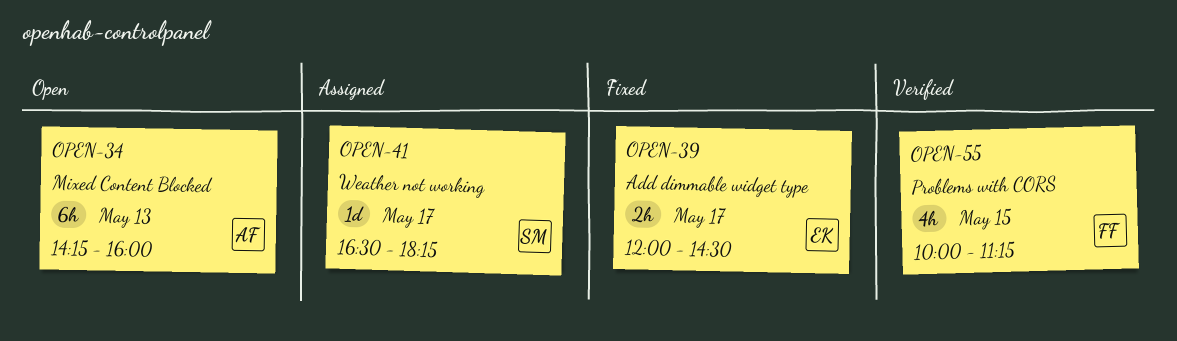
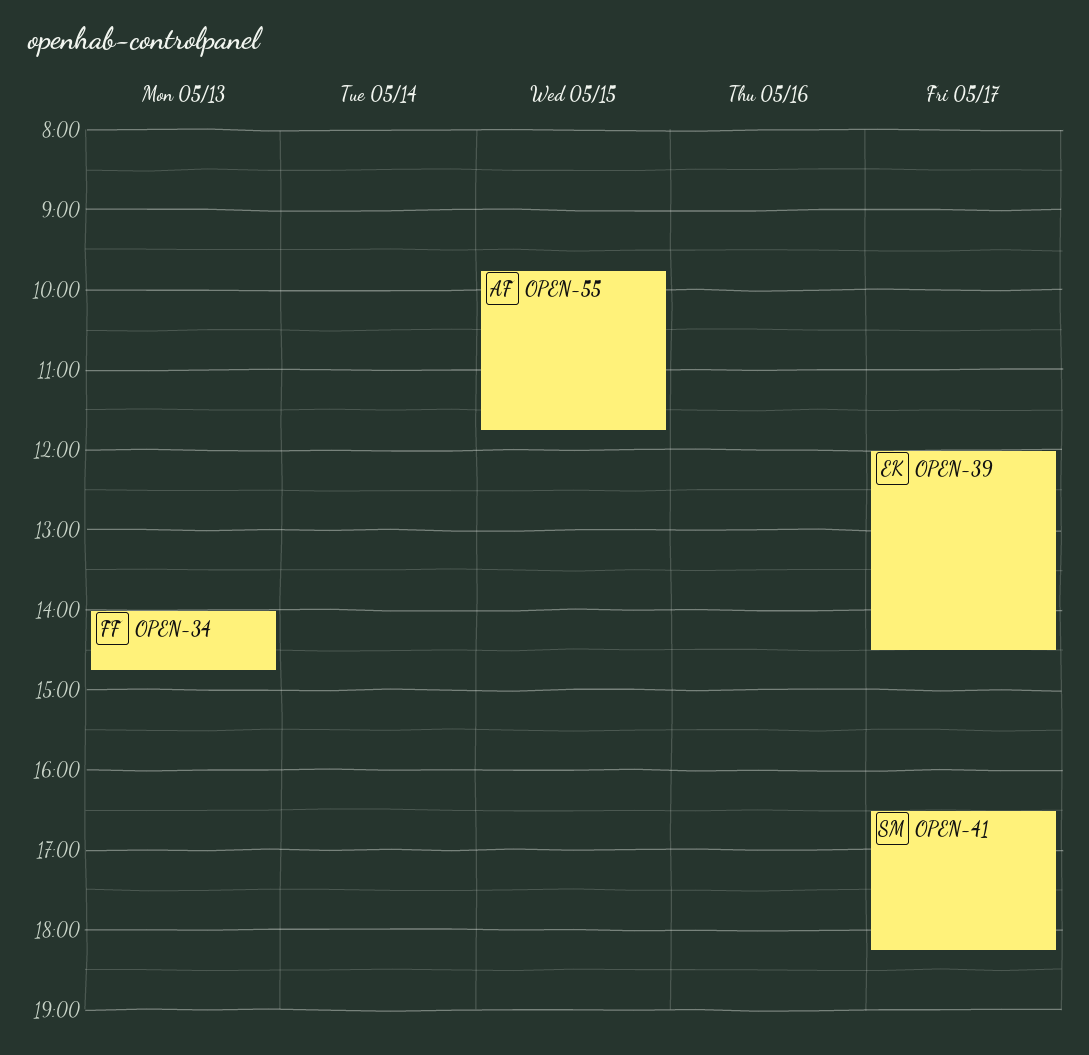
OPEN-34, owner: AF -> FF
OPEN-34, begins: 14:15 -> 14:00
OPEN-34, ends: 16:00 -> 14:45
OPEN-55, owner: FF -> AF
OPEN-55, begins: 10:00 -> 09:45
OPEN-55, ends: 11:15 -> 11:45

